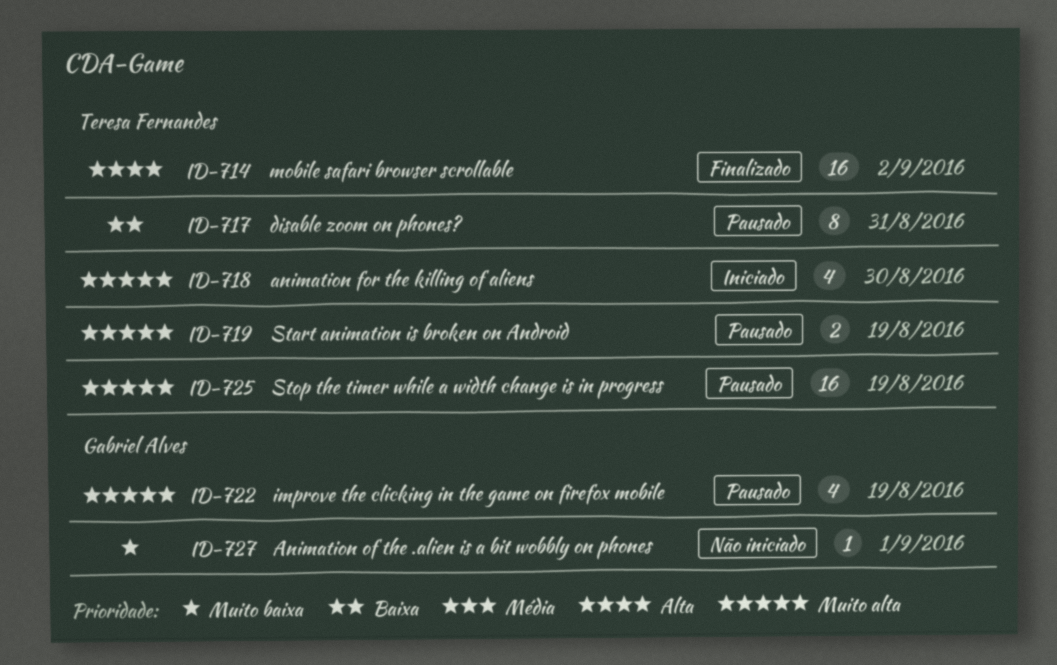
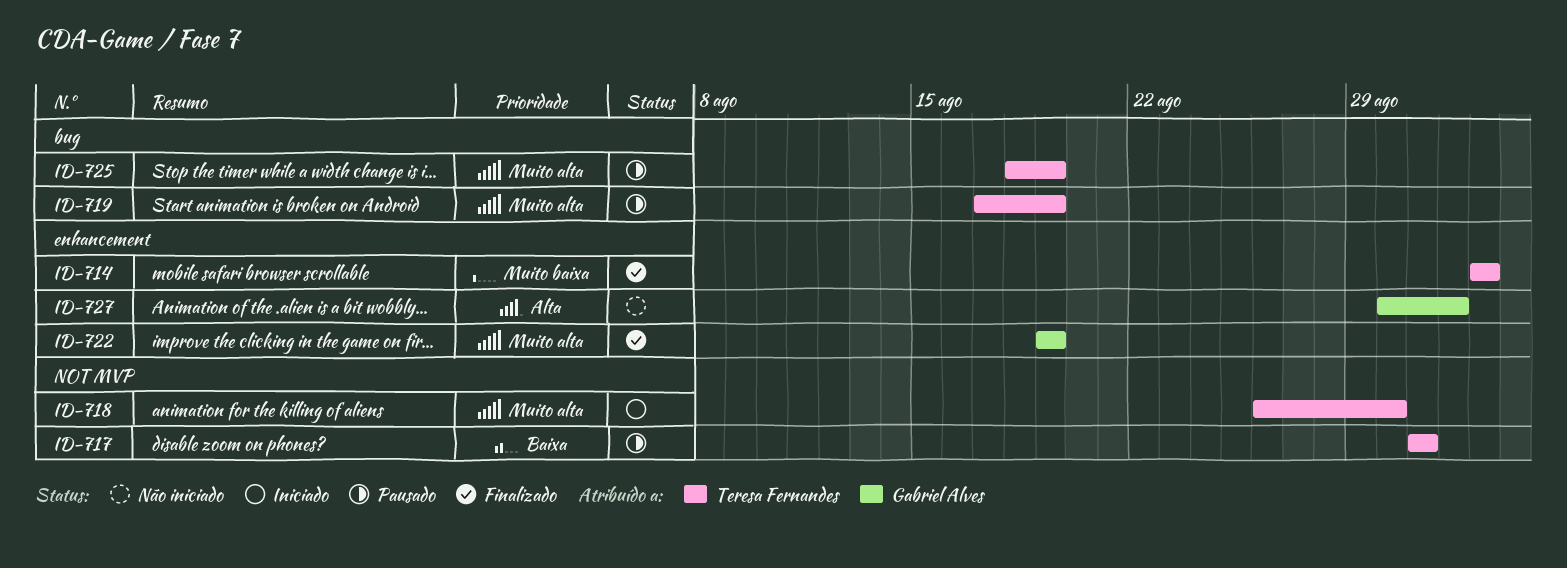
ID-714, priority: Alta -> Muito baixa
ID-722, status: Pausado -> Finalizado
ID-727, priority: Muito baixa -> Alta

